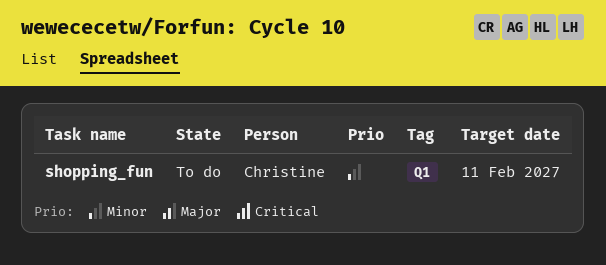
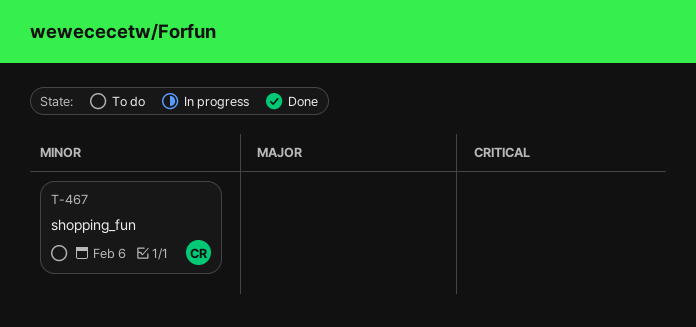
shopping_fun, due: Feb 11 -> Feb 6

